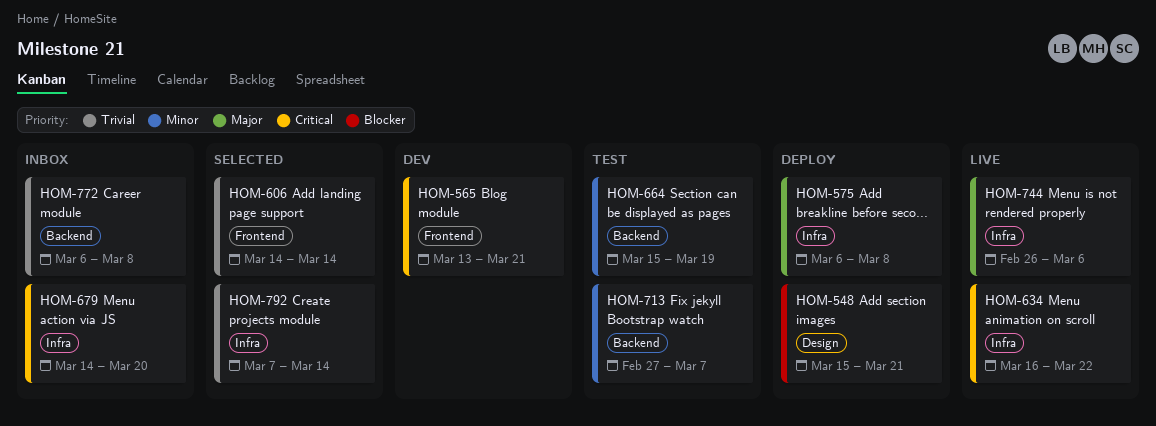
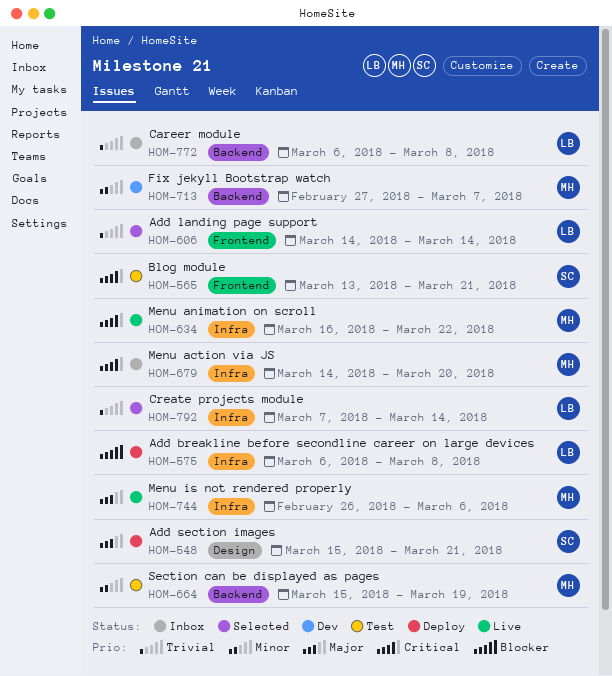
HOM-548, priority: Blocker -> Major
HOM-565, status: Dev -> Test
HOM-575, priority: Major -> Blocker
HOM-713, status: Test -> Dev

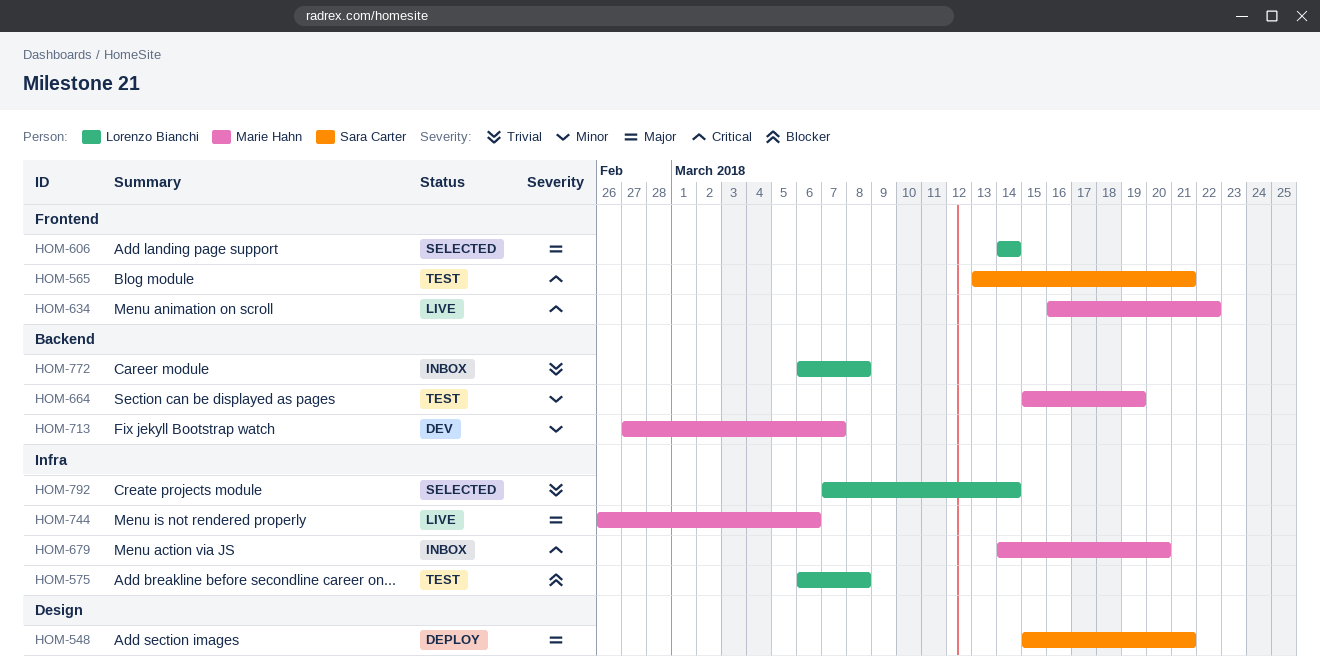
HOM-575, status: Deploy -> Test
HOM-606, priority: Trivial -> Major
HOM-634, label: Infra -> Frontend

